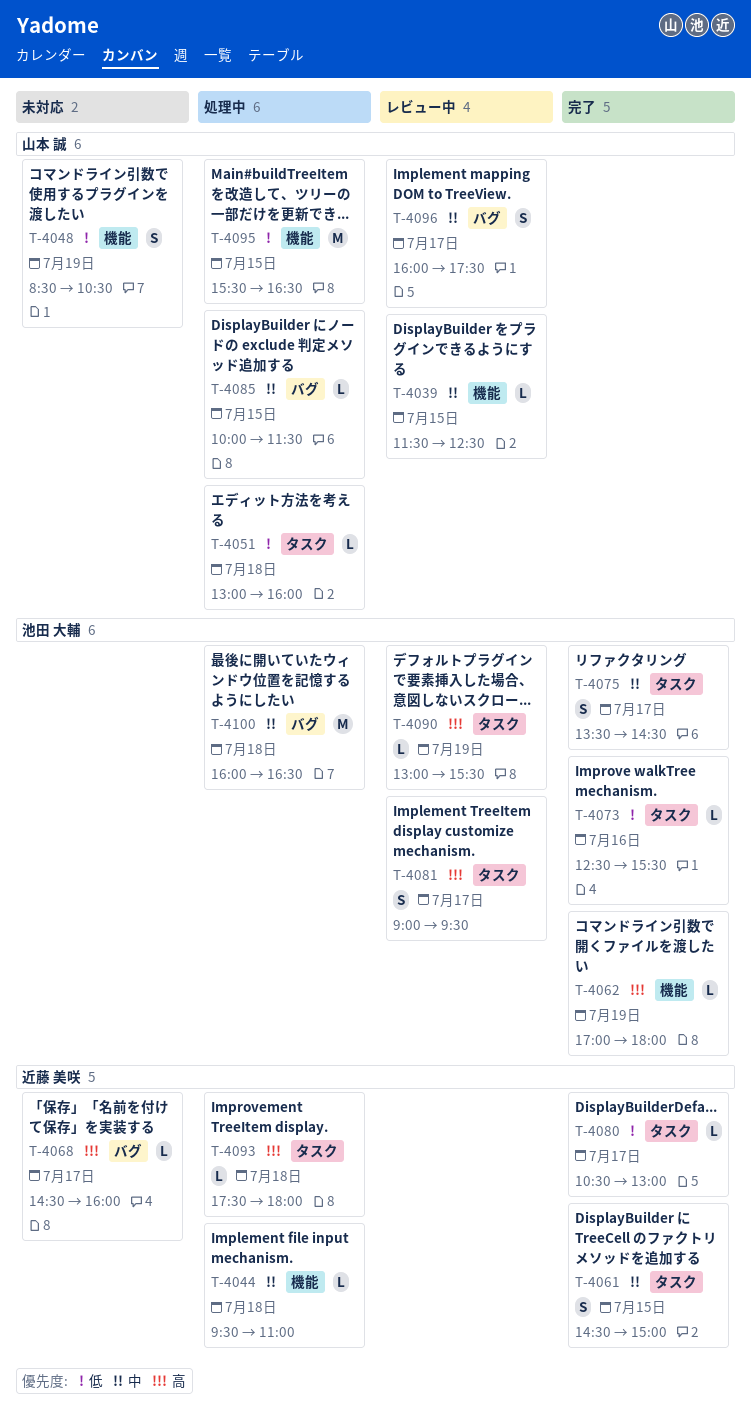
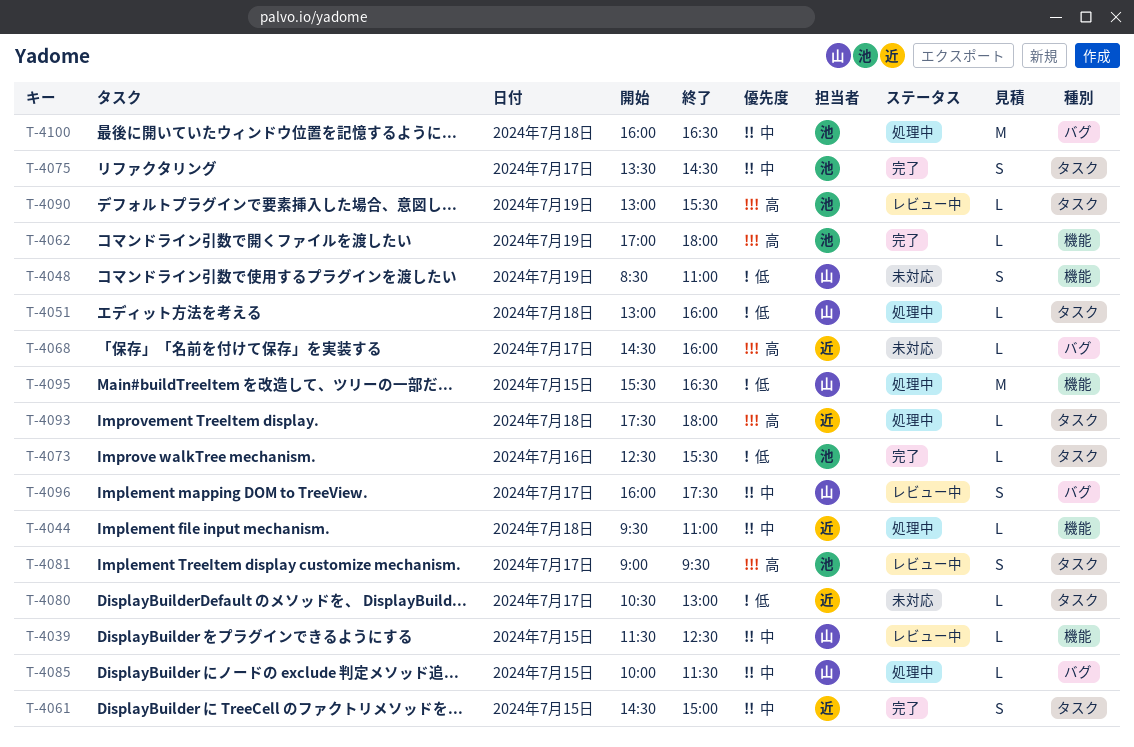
T-4048, ends: 10:30 -> 11:00
T-4080, status: 完了 -> 未対応

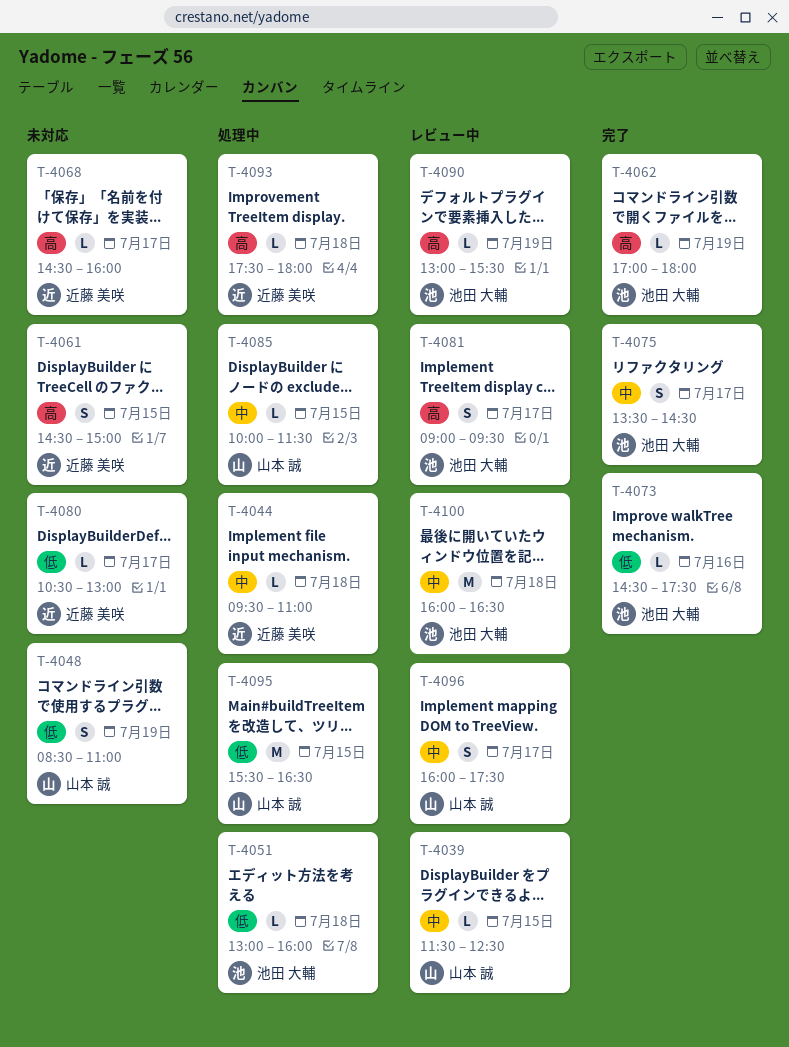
T-4051, owner: 山本 誠 -> 池田 大輔
T-4061, status: 完了 -> 未対応
T-4061, priority: 中 -> 高
T-4073, begins: 12:30 -> 14:30
T-4073, ends: 15:30 -> 17:30
T-4100, status: 処理中 -> レビュー中

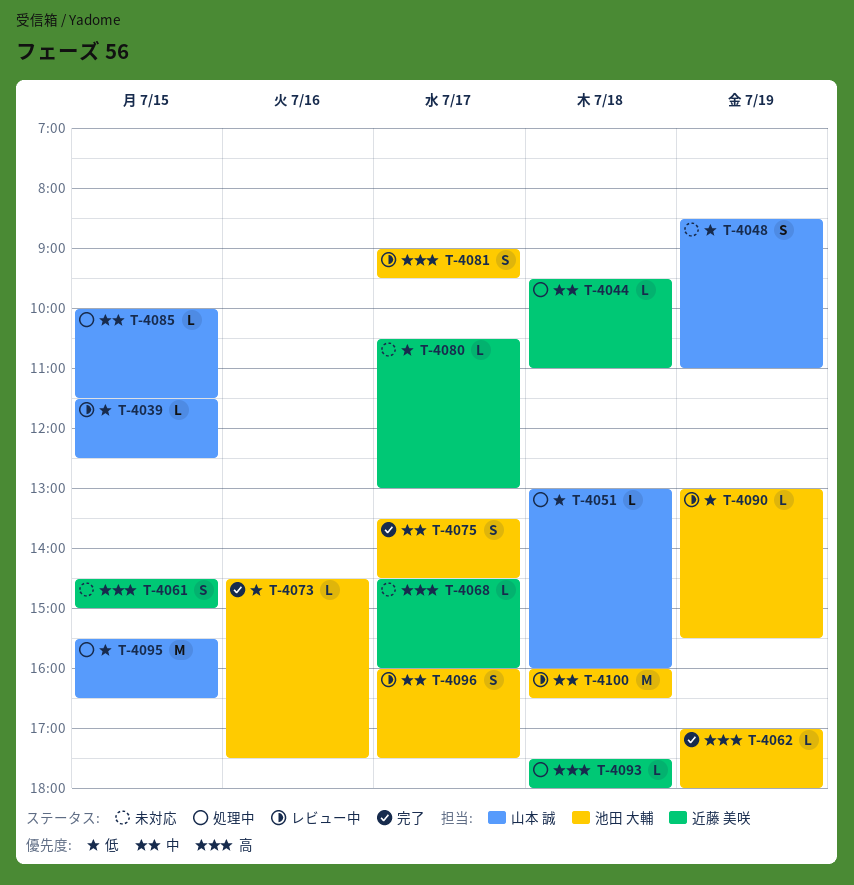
T-4039, priority: 中 -> 低
T-4051, owner: 池田 大輔 -> 山本 誠
T-4090, priority: 高 -> 低
T-4096, owner: 山本 誠 -> 池田 大輔

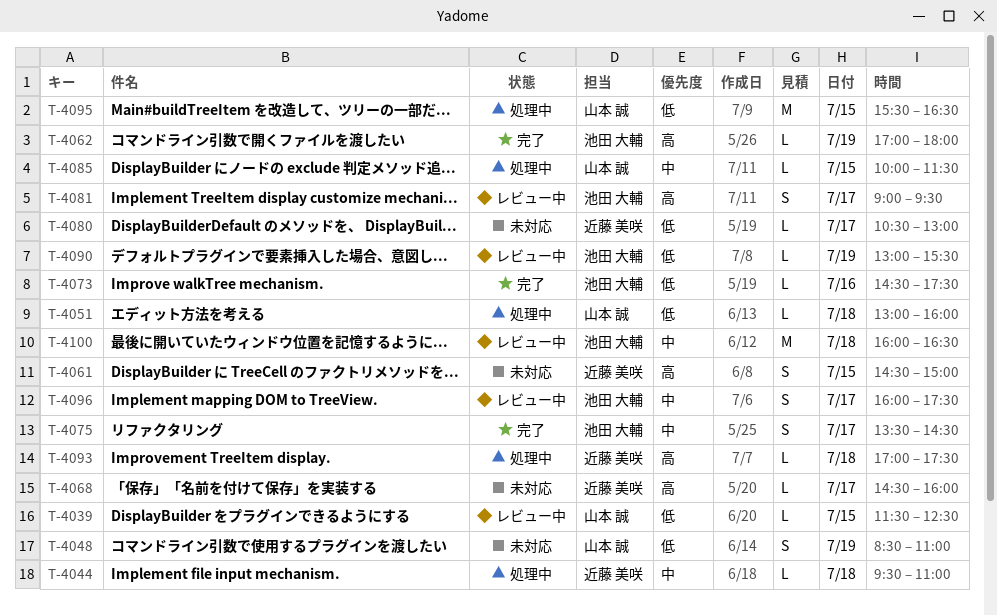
T-4093, begins: 17:30 -> 17:00
T-4093, ends: 18:00 -> 17:30

